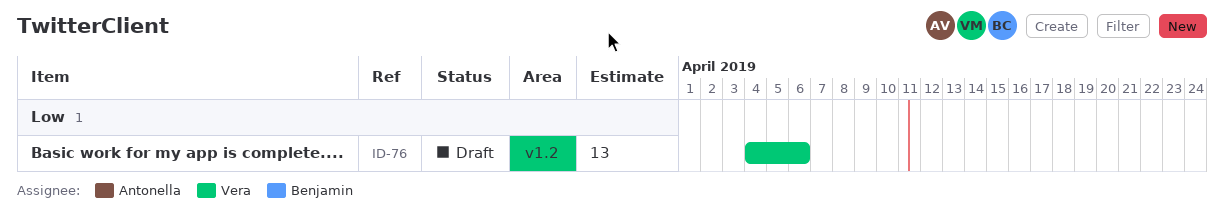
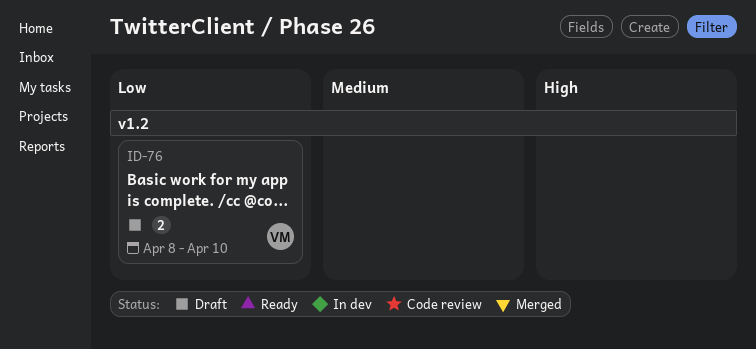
ID-76, estimate: 13 -> 2
ID-76, start: Apr 4 -> Apr 8
ID-76, due: Apr 6 -> Apr 10

